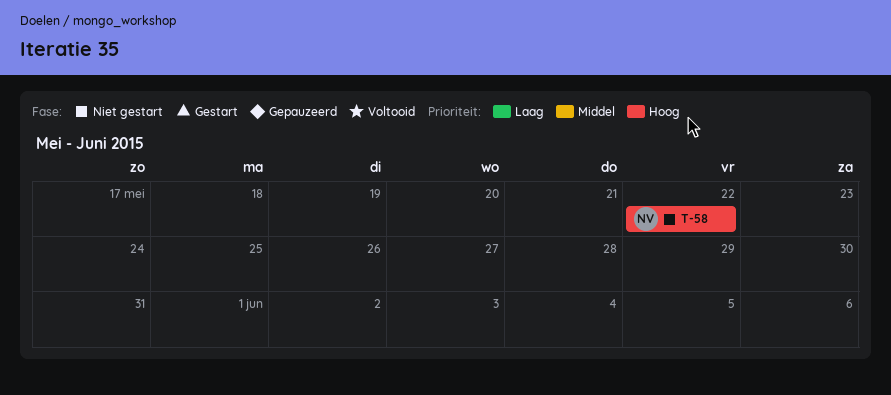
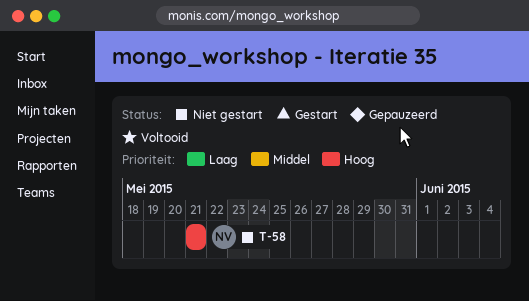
T-58, start: May 22 -> May 21
T-58, due: May 22 -> May 21

